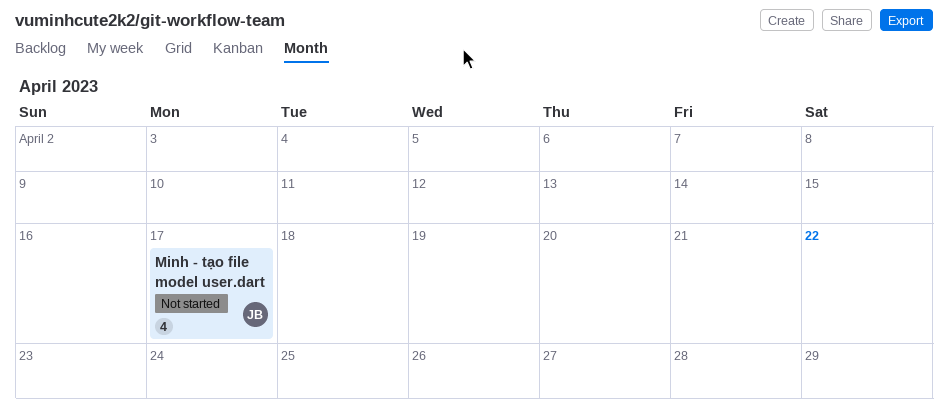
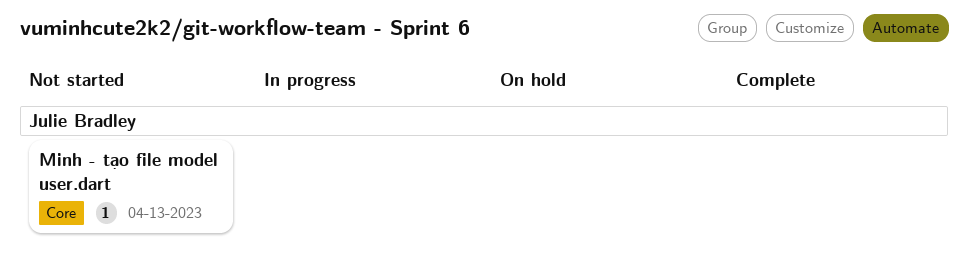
Minh - tạo file model user.dart, estimate: 4 -> 1
Minh - tạo file model user.dart, due: Apr 17 -> Apr 13

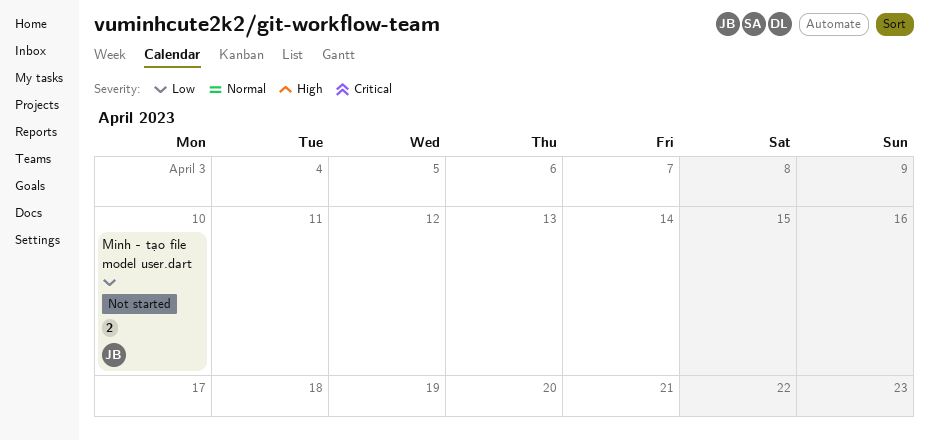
Minh - tạo file model user.dart, estimate: 1 -> 2
Minh - tạo file model user.dart, due: Apr 13 -> Apr 10

